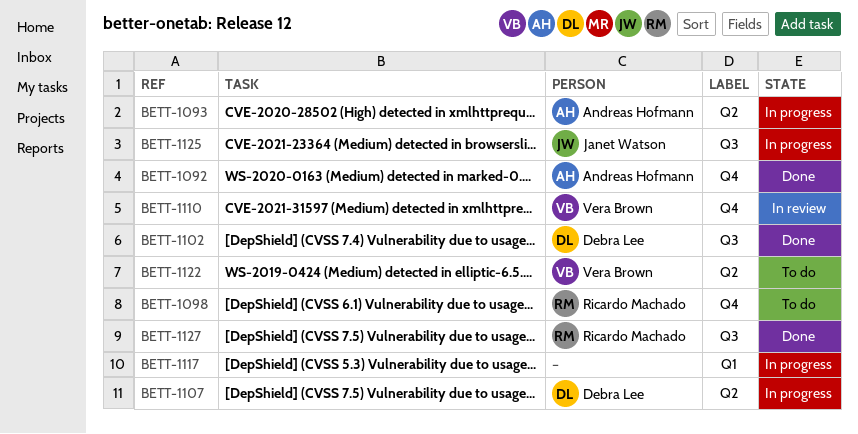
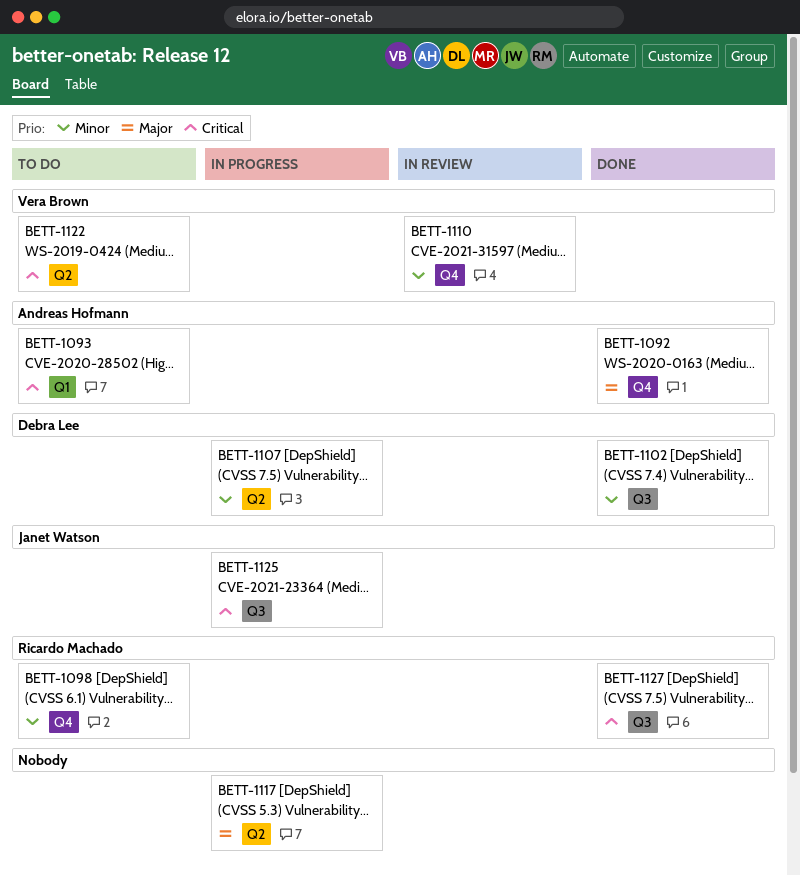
BETT-1093, status: In progress -> To do
BETT-1093, label: Q2 -> Q1
BETT-1117, label: Q1 -> Q2

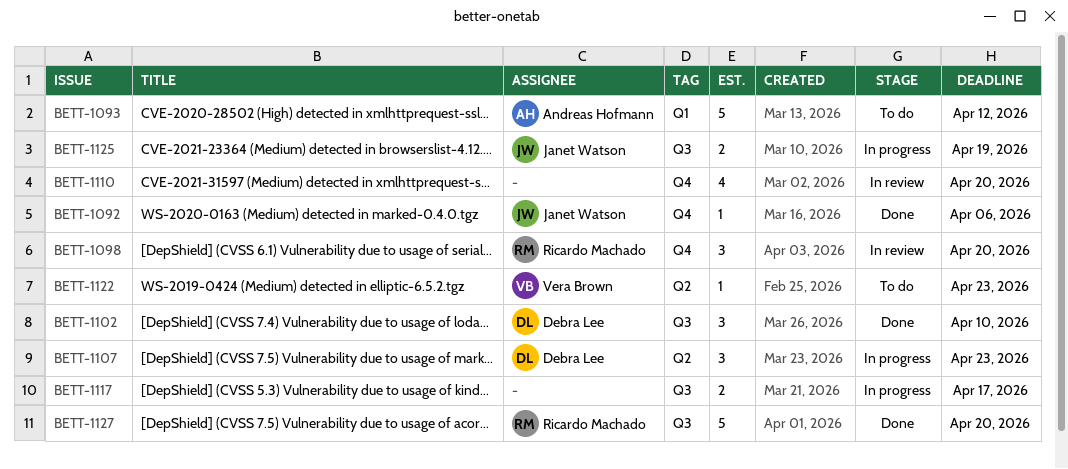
BETT-1092, owner: Andreas Hofmann -> Janet Watson
BETT-1098, status: To do -> In review
BETT-1110, owner: Vera Brown -> none
BETT-1117, label: Q2 -> Q3

